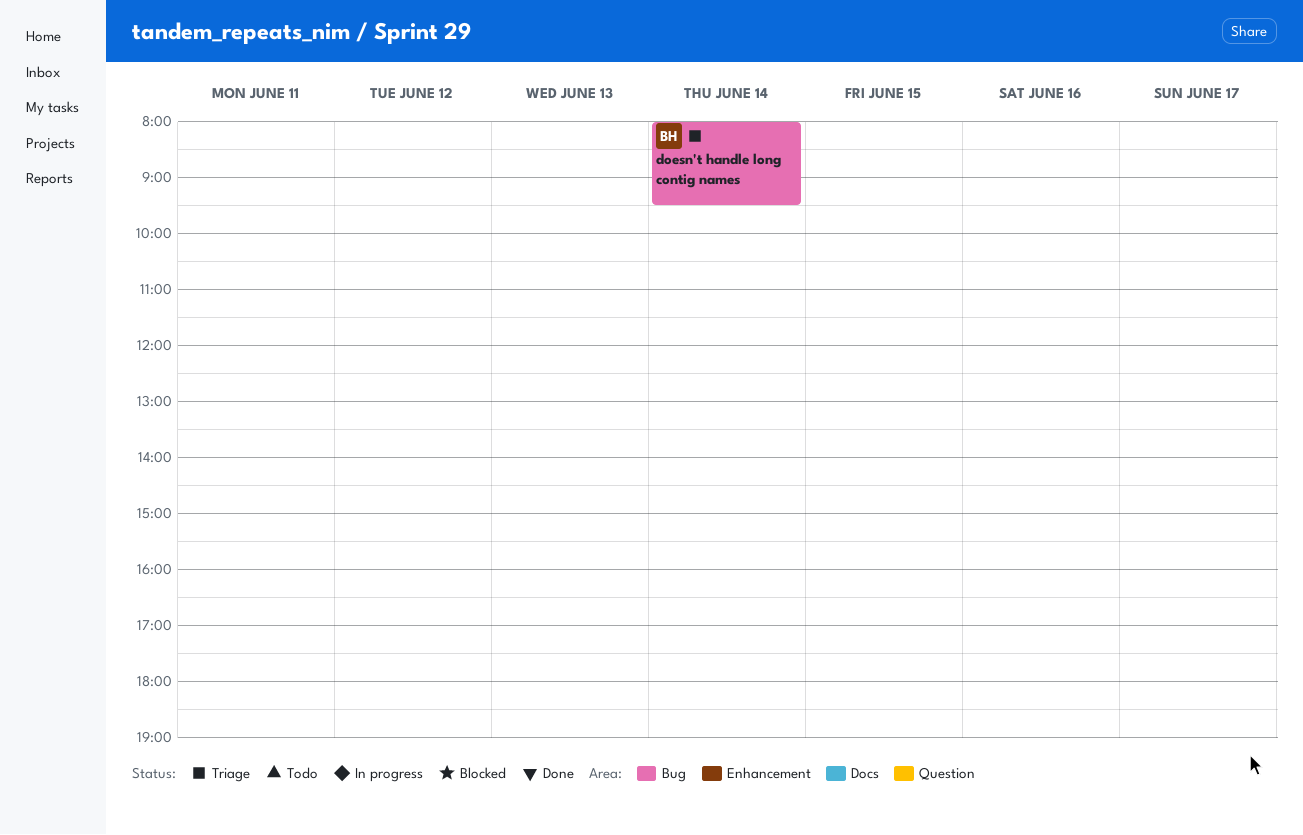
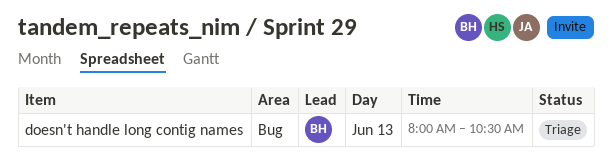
doesn't handle long contig names, day: Jun 14 -> Jun 13
doesn't handle long contig names, ends: 09:30 -> 10:30

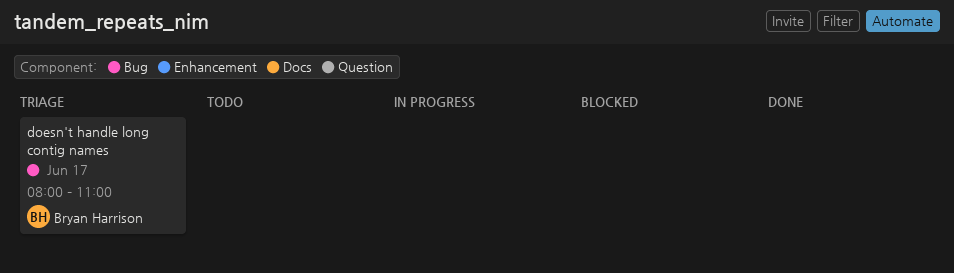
doesn't handle long contig names, day: Jun 13 -> Jun 17
doesn't handle long contig names, ends: 10:30 -> 11:00

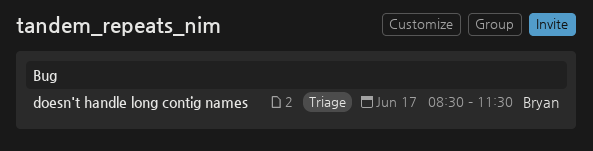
doesn't handle long contig names, begins: 08:00 -> 08:30
doesn't handle long contig names, ends: 11:00 -> 11:30

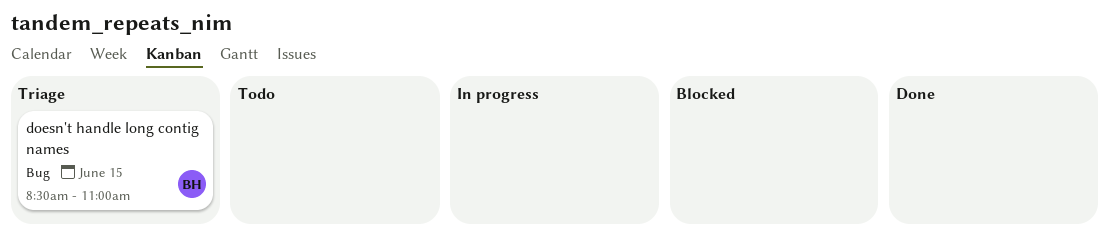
doesn't handle long contig names, day: Jun 17 -> Jun 15
doesn't handle long contig names, ends: 11:30 -> 11:00

